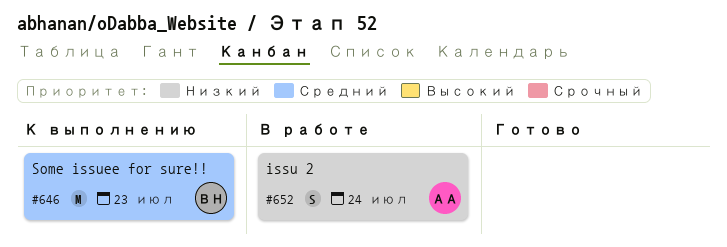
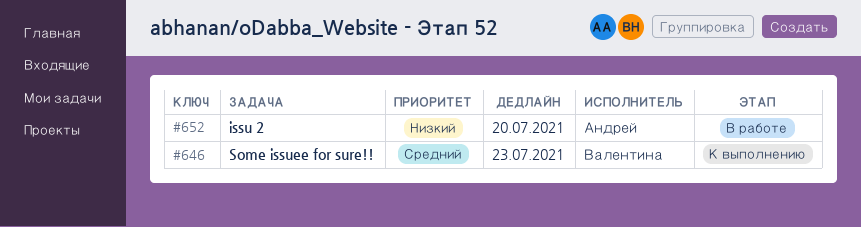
#652, due: Jul 24 -> Jul 20

